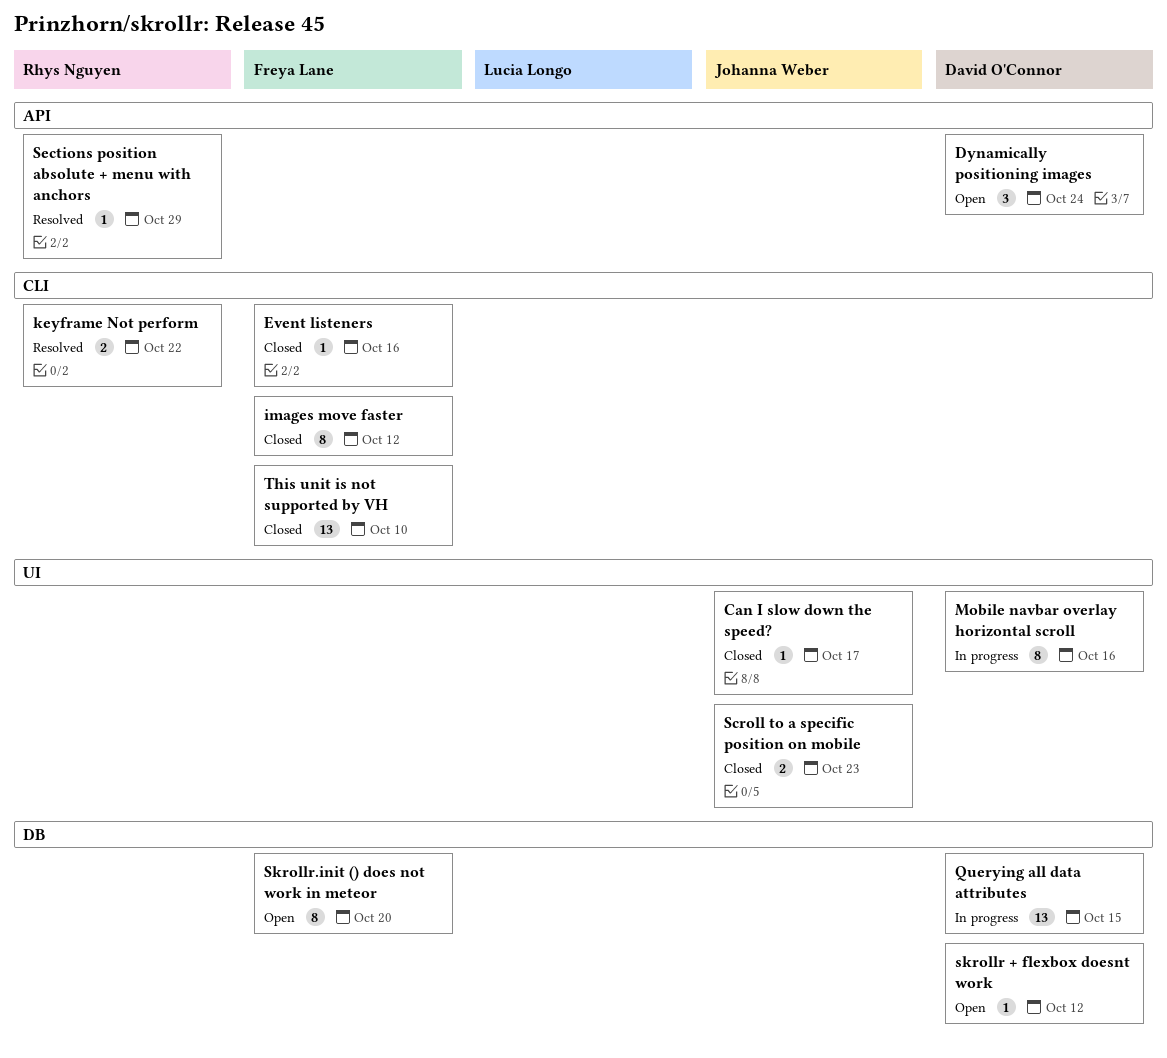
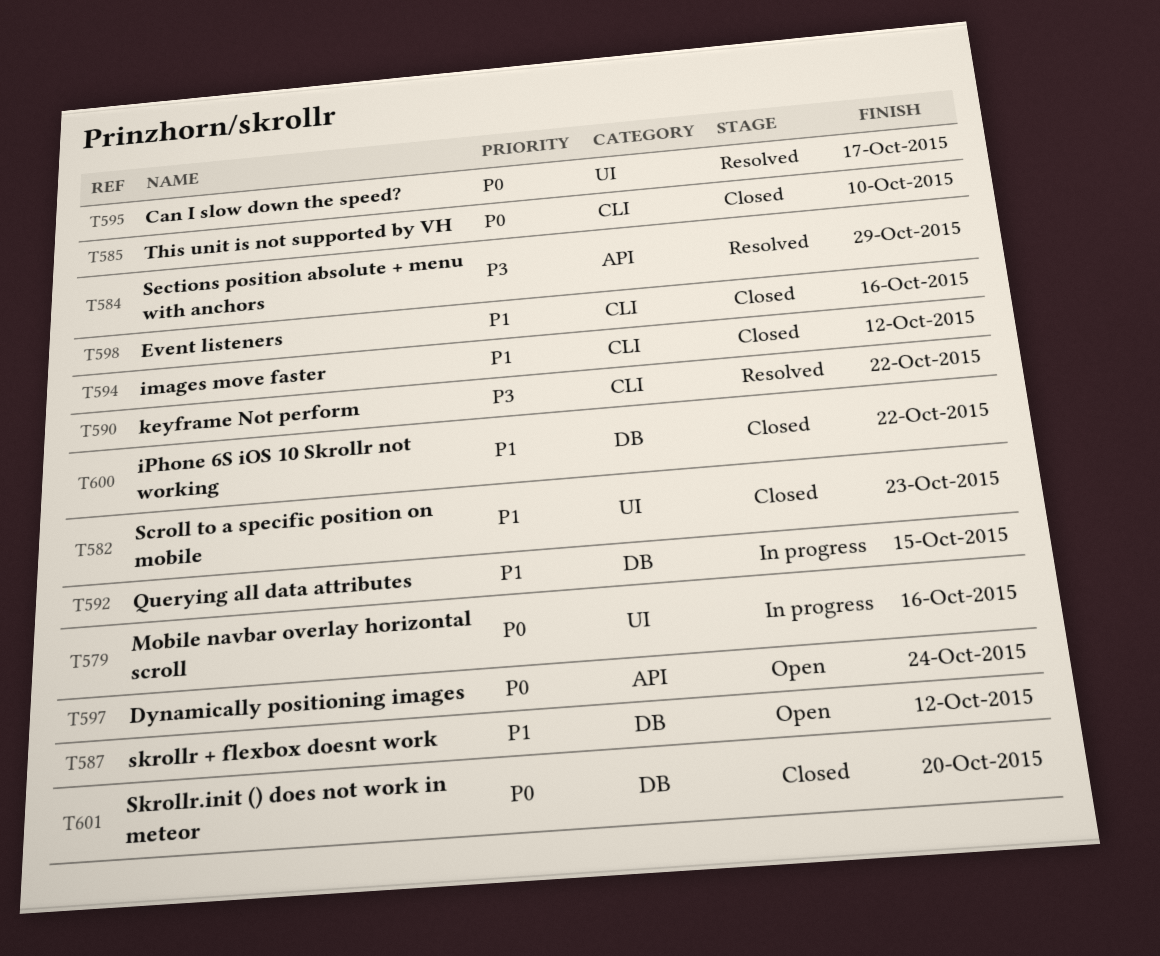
Can I slow down the speed?, status: Closed -> Resolved
iPhone 6S iOS 10 Skrollr not working: none -> present
Skrollr.init () does not work in meteor, status: Open -> Closed

